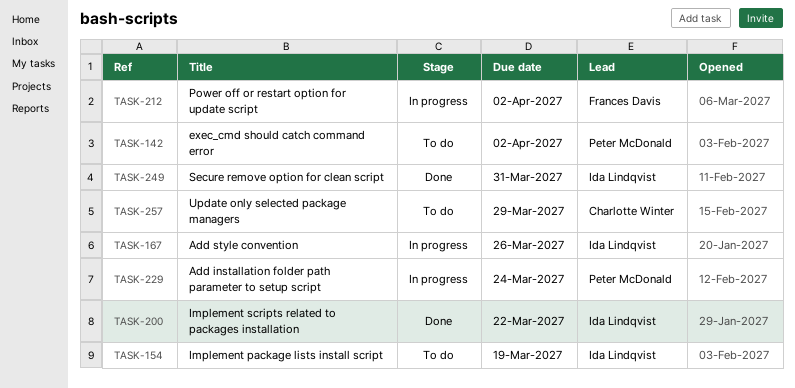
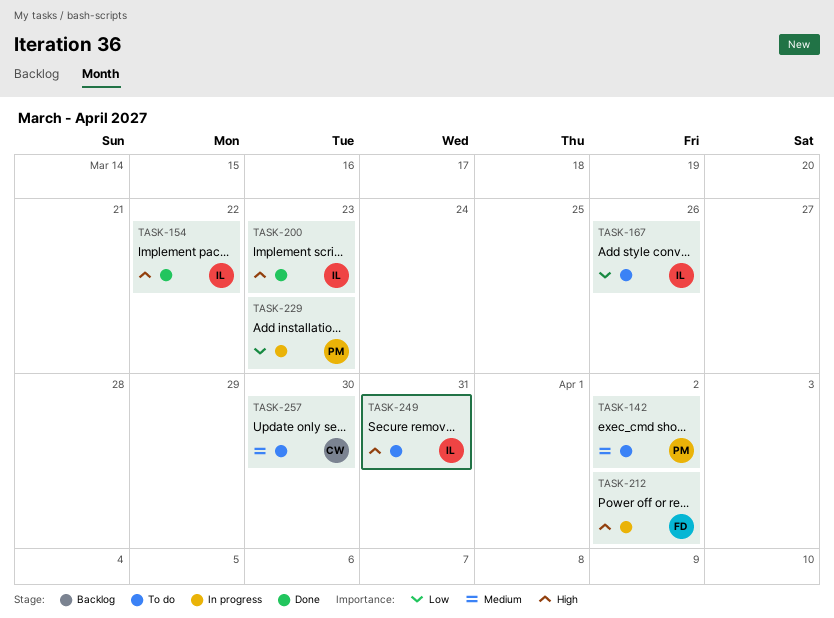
TASK-154, status: To do -> Done
TASK-154, due: Mar 19 -> Mar 22
TASK-167, status: In progress -> To do
TASK-200, due: Mar 22 -> Mar 23
TASK-229, due: Mar 24 -> Mar 23
TASK-249, status: Done -> To do
TASK-257, due: Mar 29 -> Mar 30

